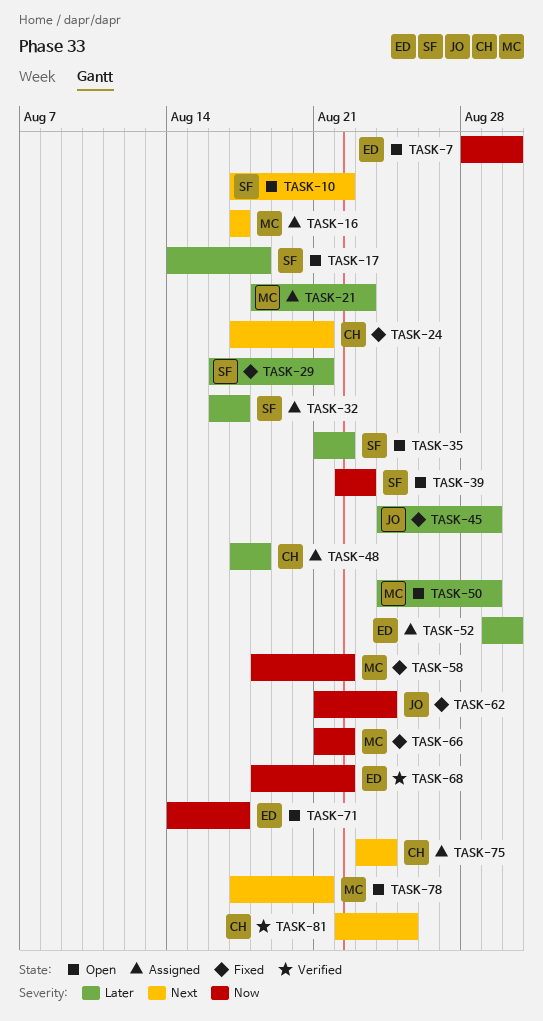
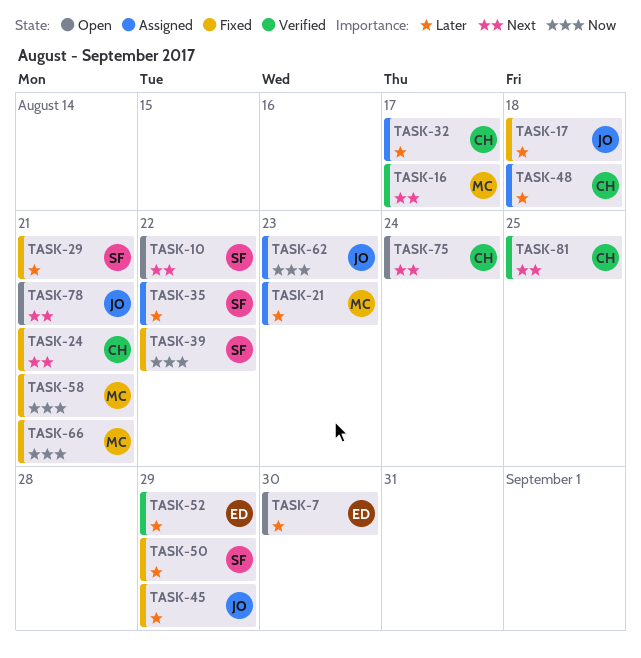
TASK-7, priority: Now -> Later
TASK-16, status: Assigned -> Verified
TASK-17, status: Open -> Fixed
TASK-17, owner: SF -> JO
TASK-32, owner: SF -> CH
TASK-35, status: Open -> Assigned
TASK-39, status: Open -> Fixed
TASK-39, due: Aug 23 -> Aug 22
TASK-50, status: Open -> Fixed
TASK-50, owner: MC -> SF
TASK-52, status: Assigned -> Verified
TASK-52, due: Aug 30 -> Aug 29
TASK-58, due: Aug 22 -> Aug 21
TASK-62, status: Fixed -> Assigned
TASK-62, due: Aug 24 -> Aug 23
TASK-66, due: Aug 22 -> Aug 21
TASK-68: present -> none
TASK-71: present -> none
TASK-75, status: Assigned -> Open
TASK-78, owner: MC -> JO

